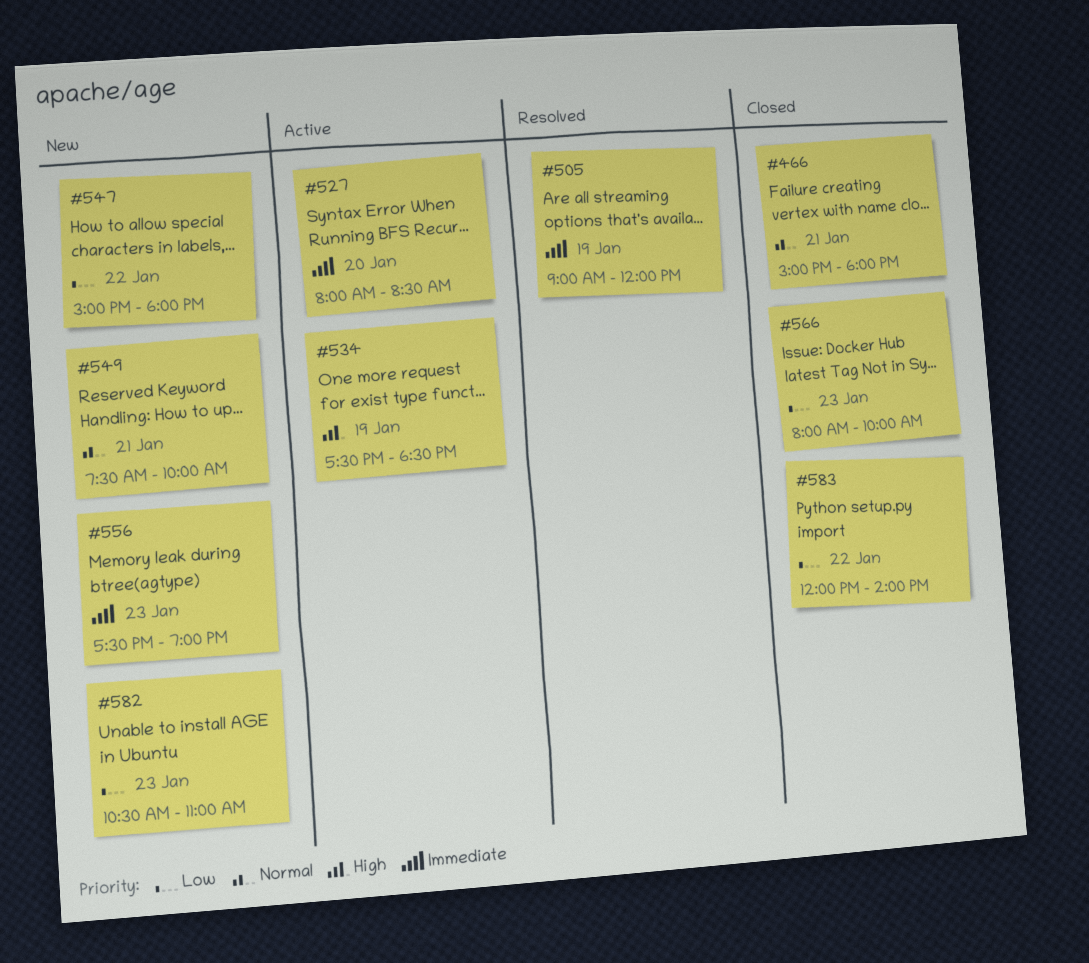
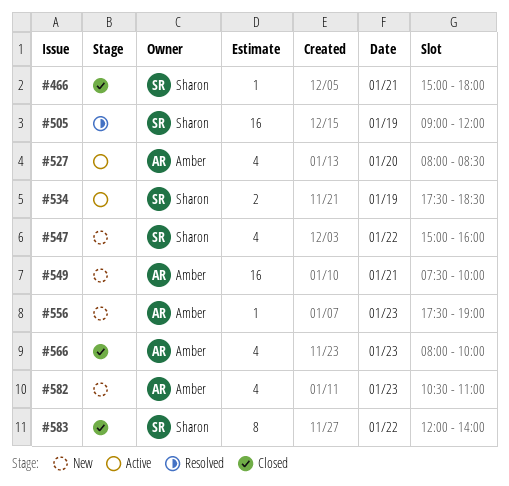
#547, ends: 18:00 -> 16:00

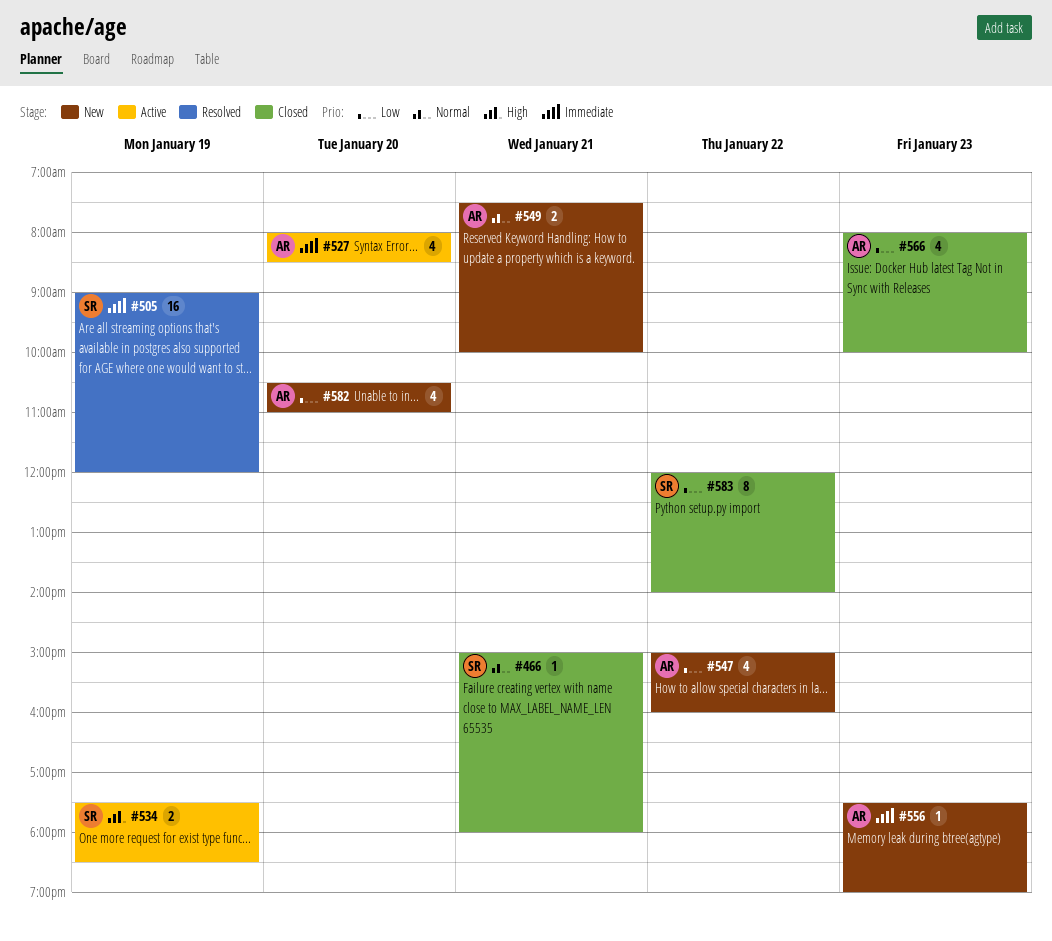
#547, owner: Sharon -> Amber
#549, estimate: 16 -> 2
#582, day: Jan 23 -> Jan 20

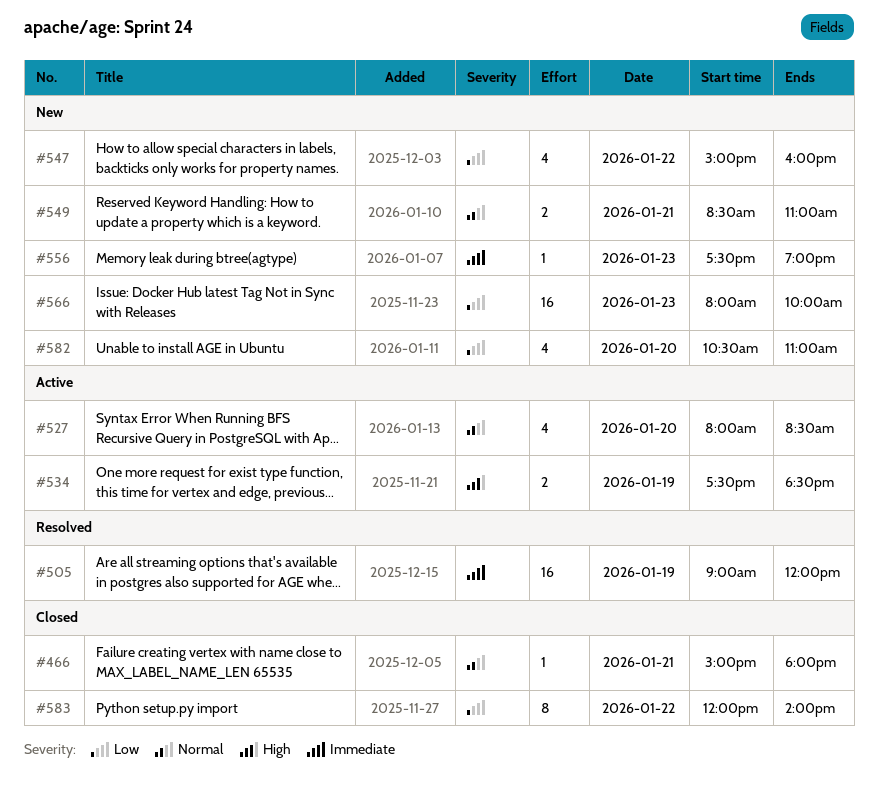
#527, priority: Immediate -> Normal
#549, begins: 07:30 -> 08:30
#549, ends: 10:00 -> 11:00
#566, status: Closed -> New
#566, estimate: 4 -> 16

